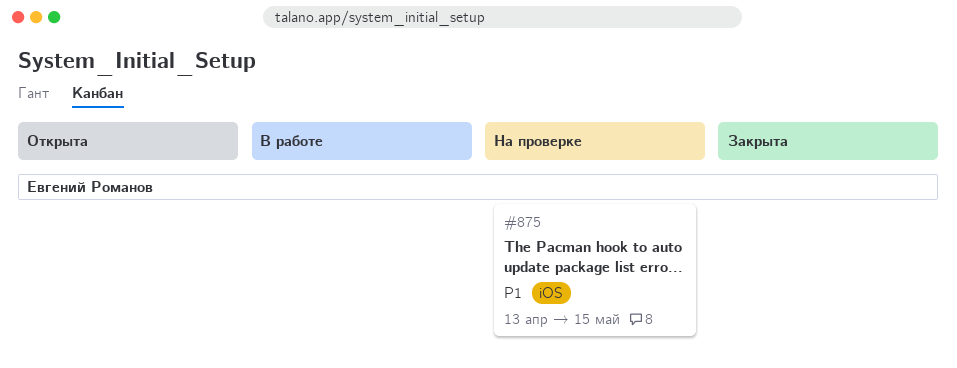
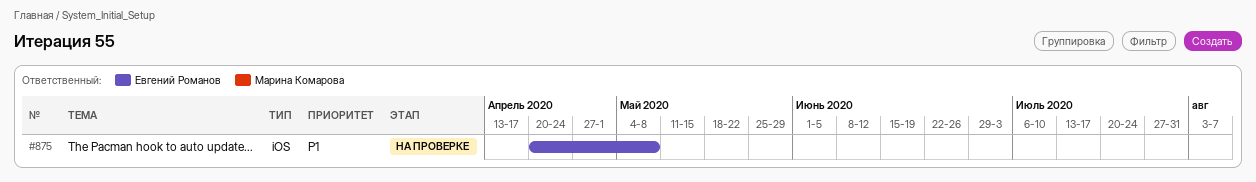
#875, start: Apr 13 -> Apr 20
#875, due: May 15 -> May 8

